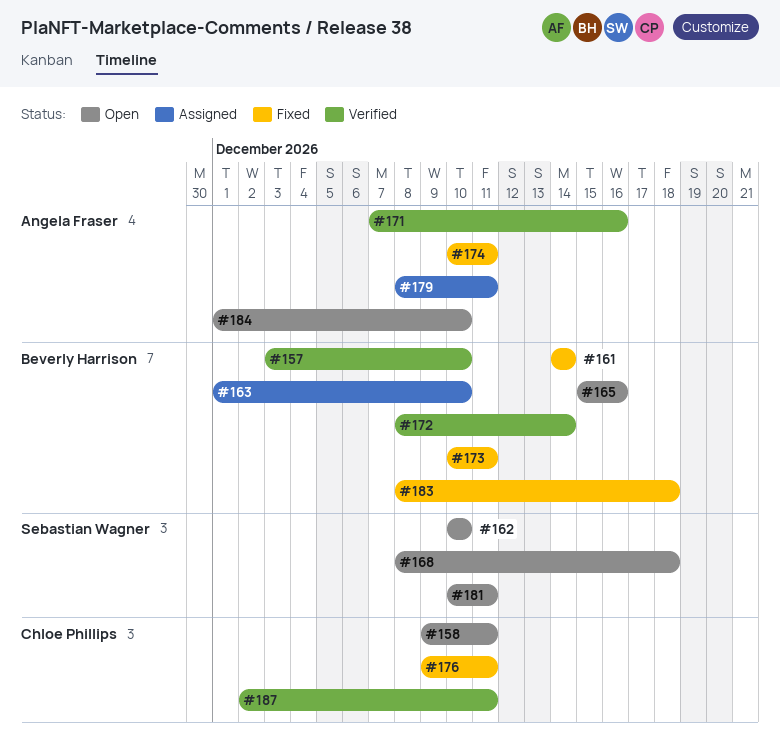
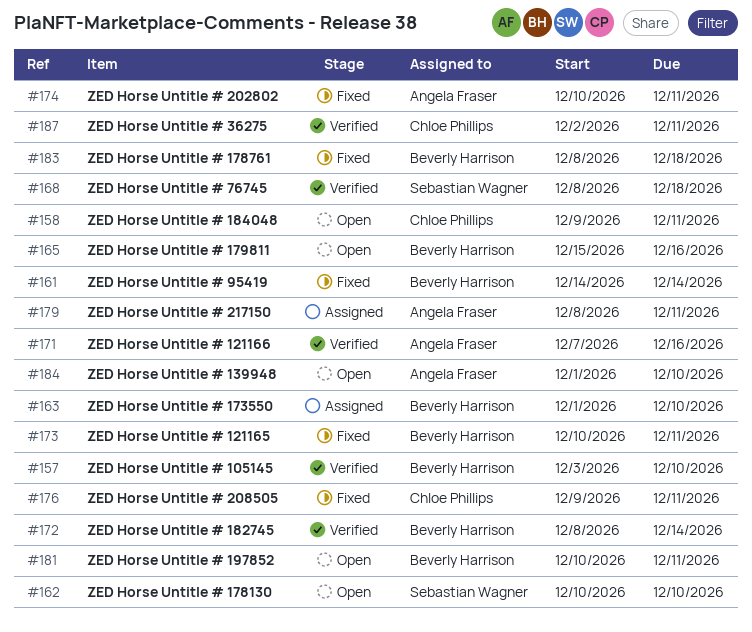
#168, status: Open -> Verified
#181, owner: Sebastian Wagner -> Beverly Harrison

